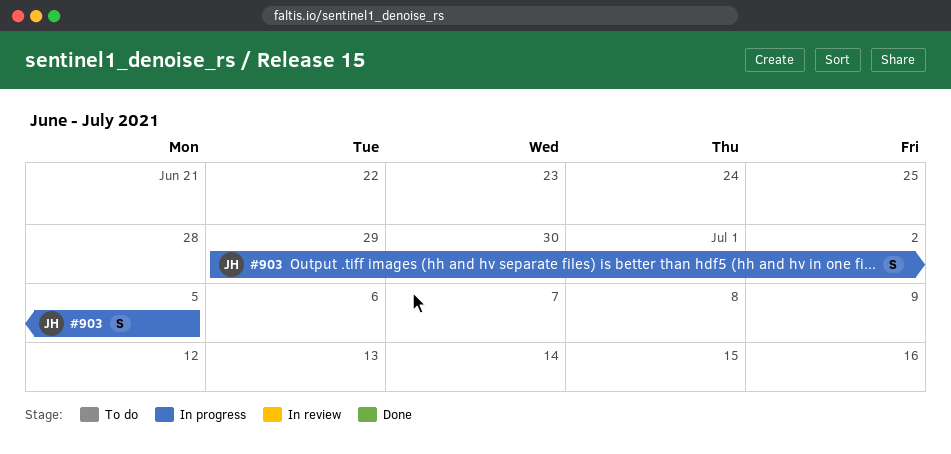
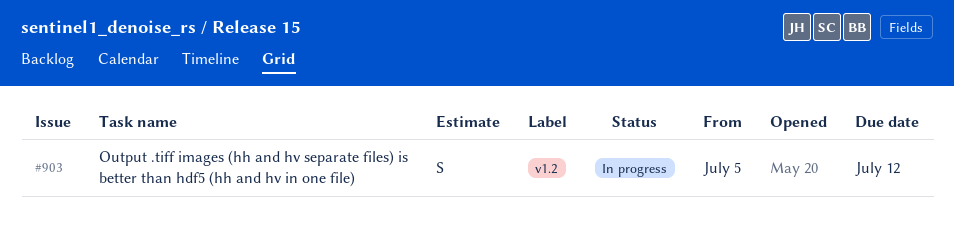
#903, start: Jun 29 -> Jul 5
#903, due: Jul 5 -> Jul 12

